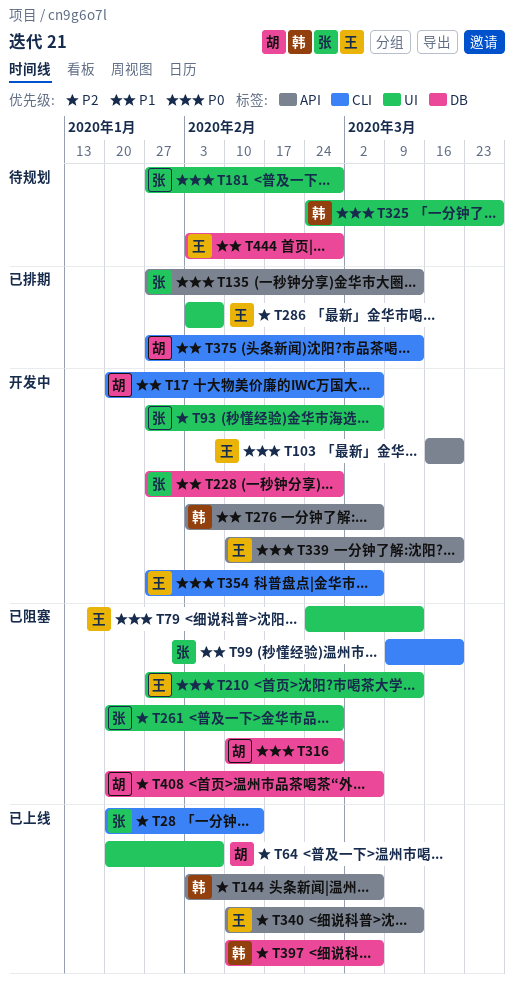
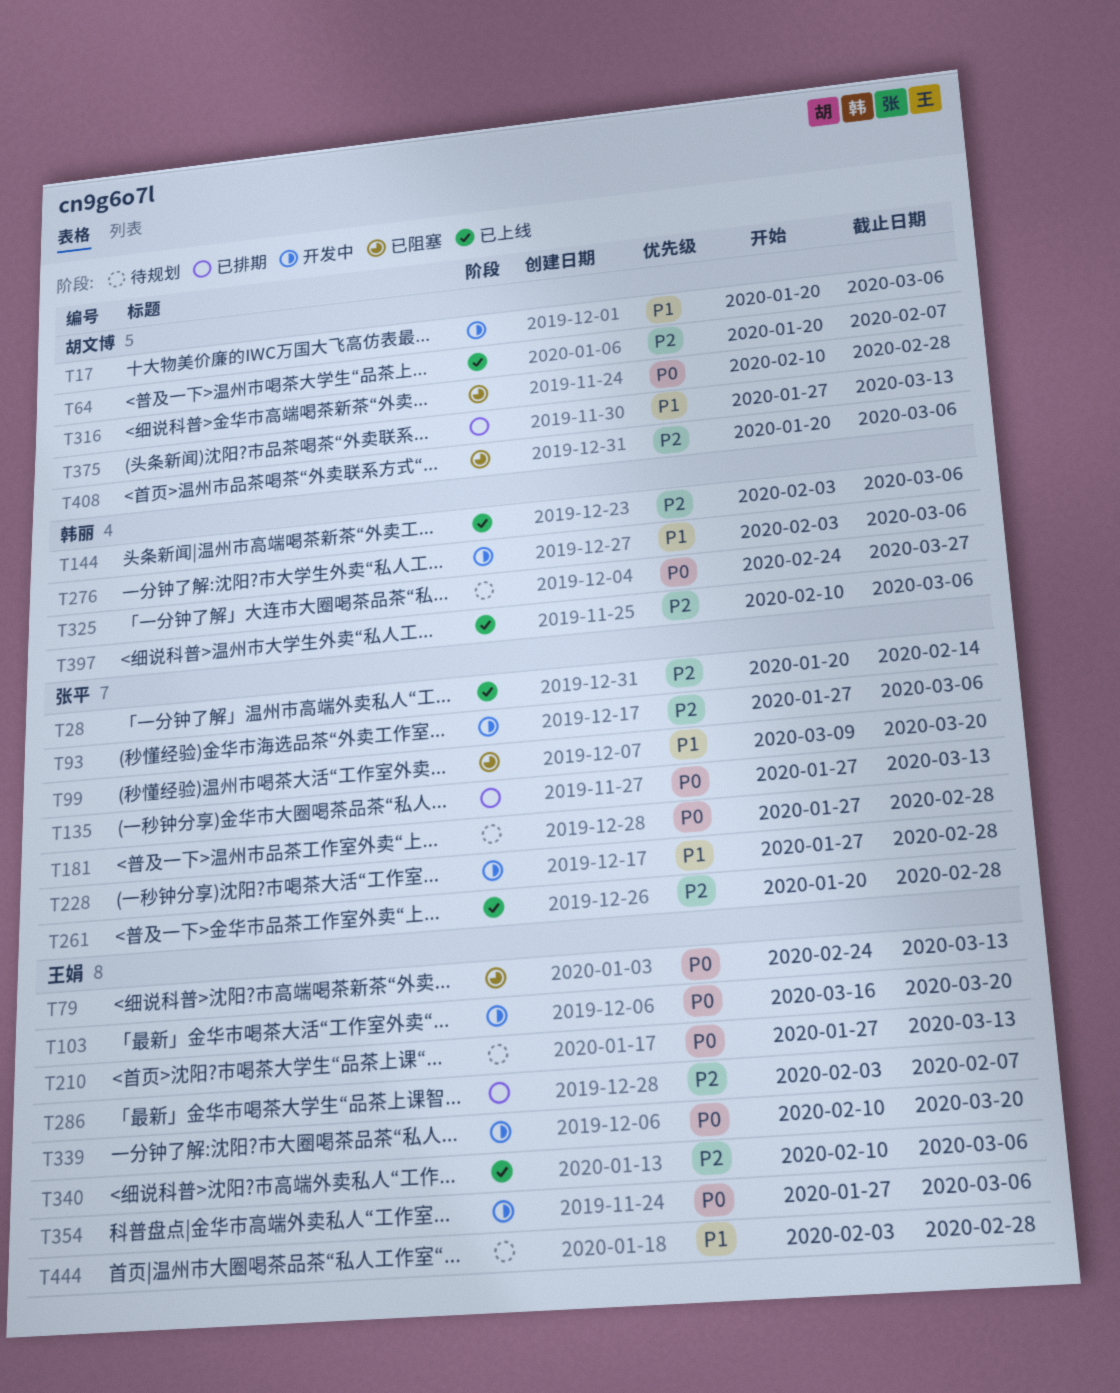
T210, status: 已阻塞 -> 待规划
T261, status: 已阻塞 -> 已上线
T340, due: Mar 13 -> Mar 6

